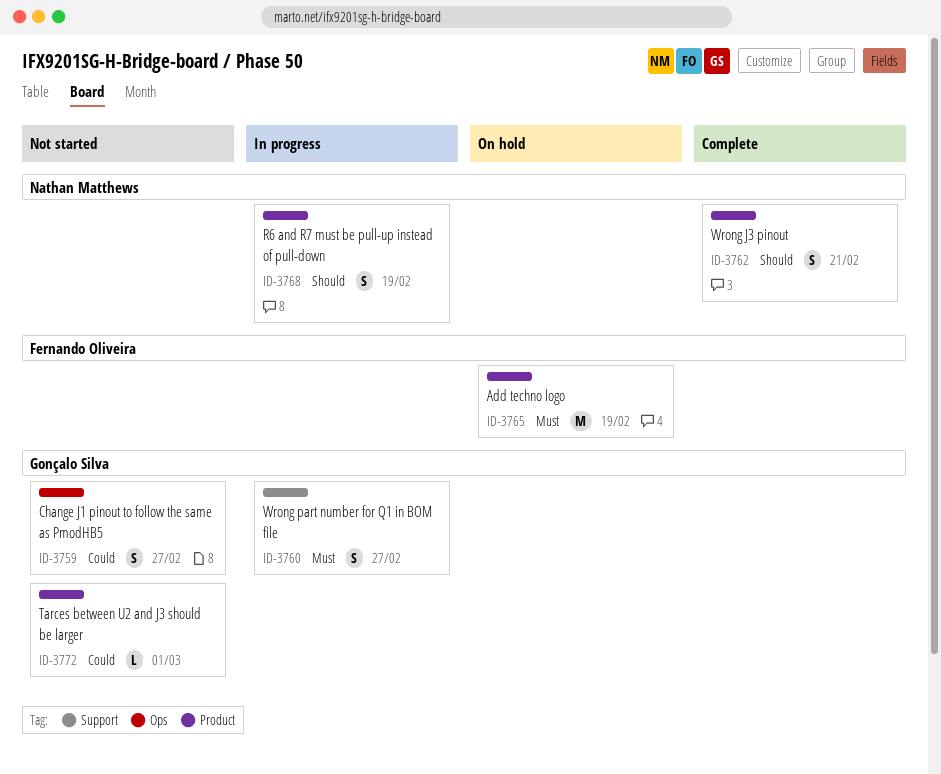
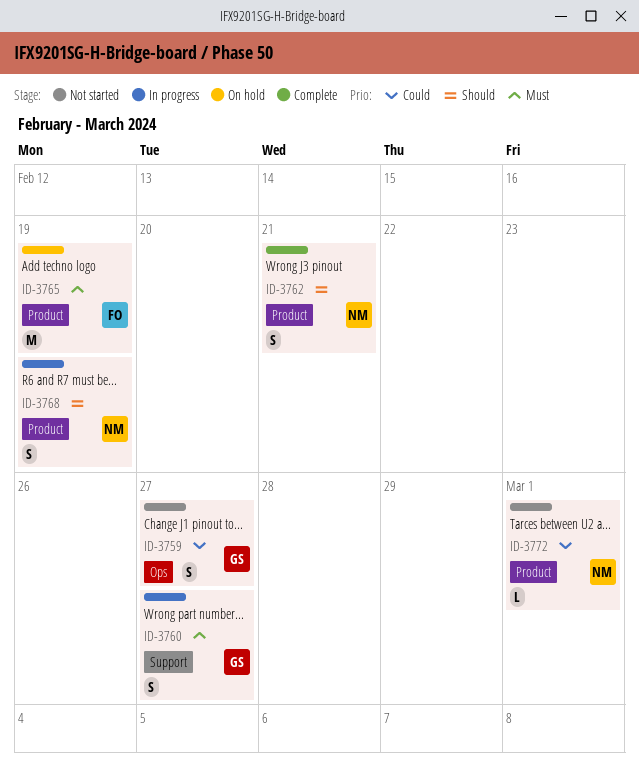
ID-3772, owner: Gonçalo Silva -> Nathan Matthews

